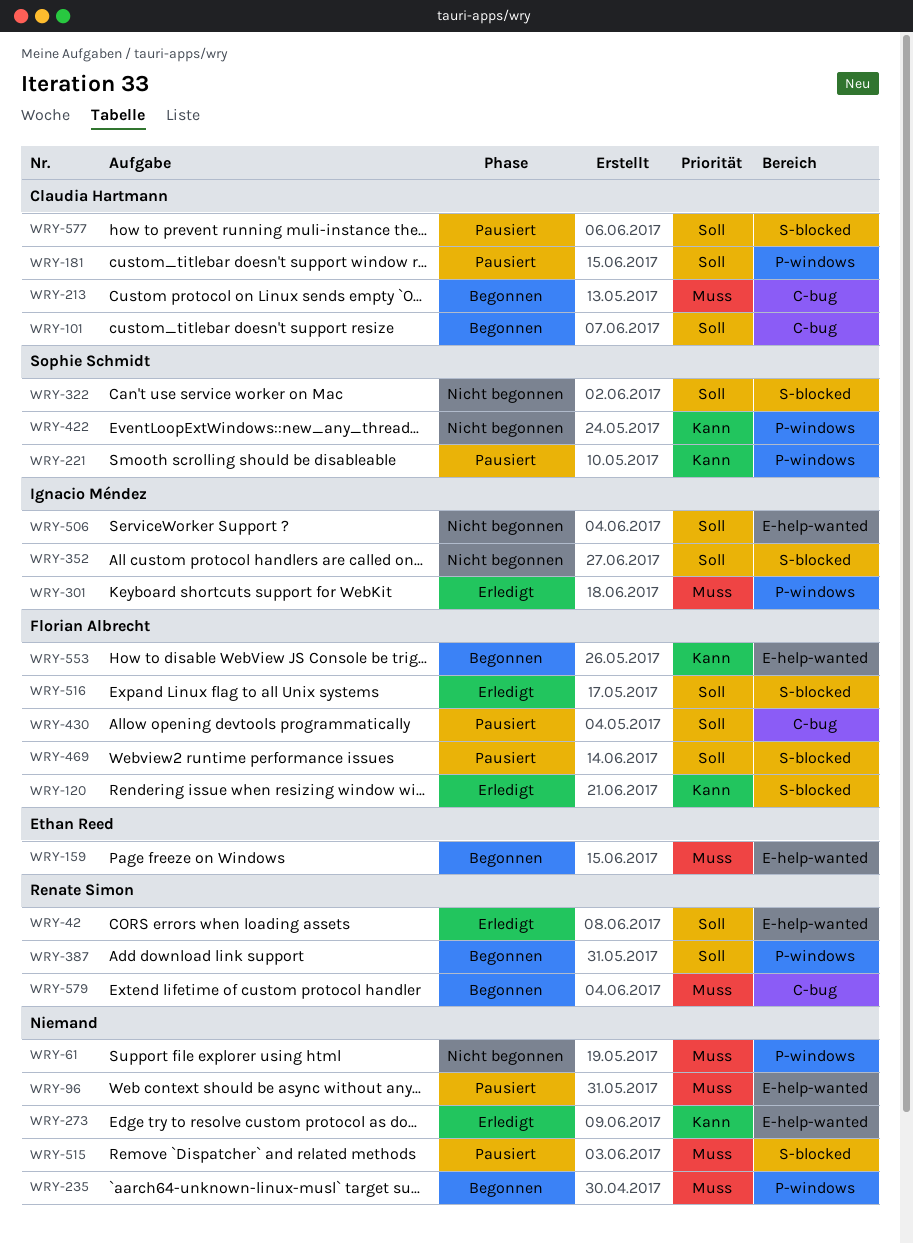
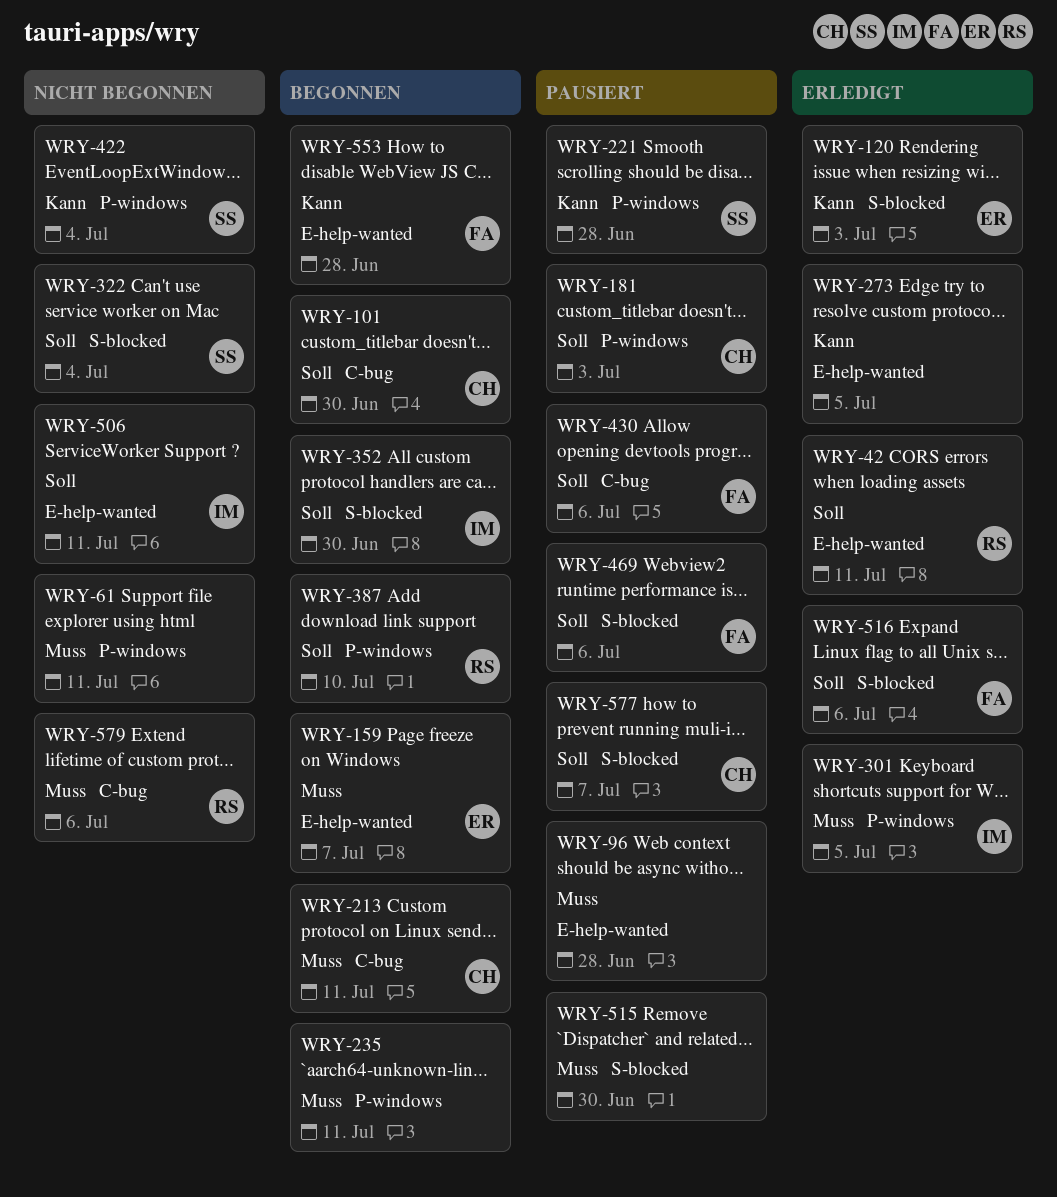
WRY-120, owner: Florian Albrecht -> Ethan Reed
WRY-352, status: Nicht begonnen -> Begonnen
WRY-579, status: Begonnen -> Nicht begonnen

